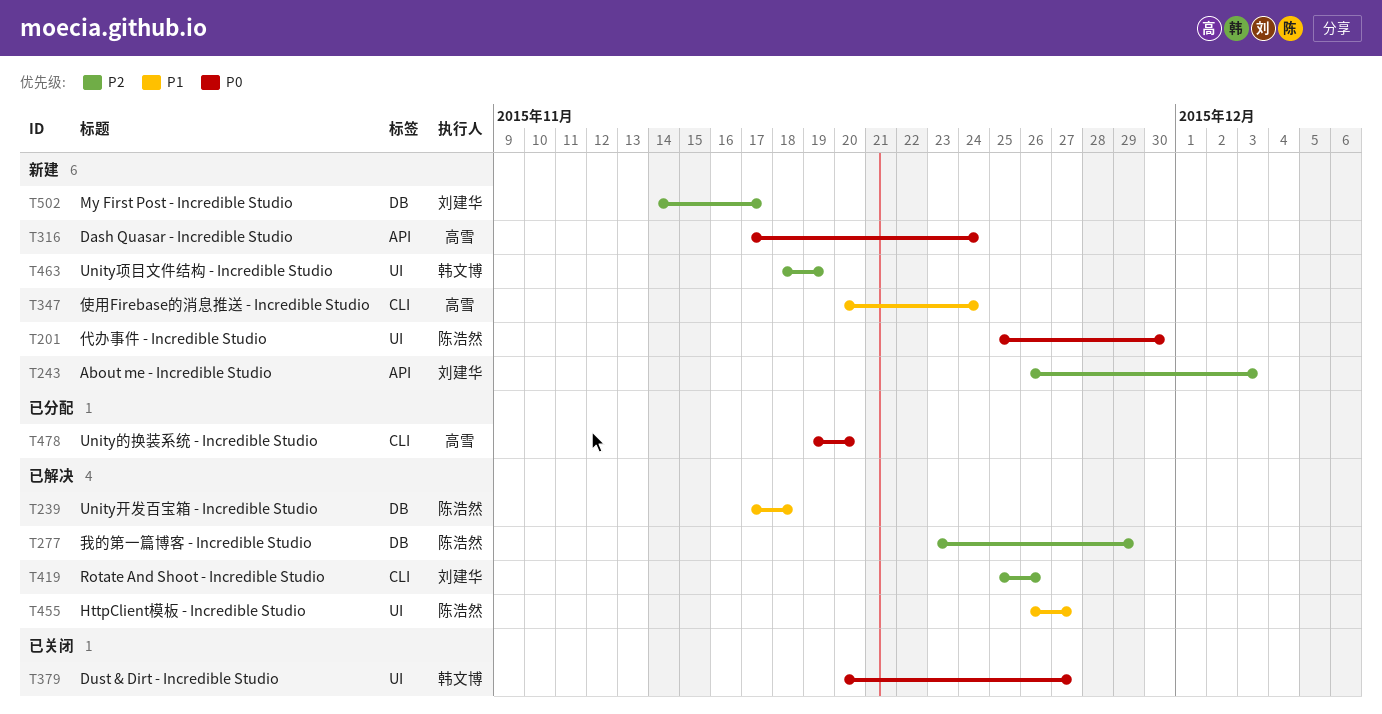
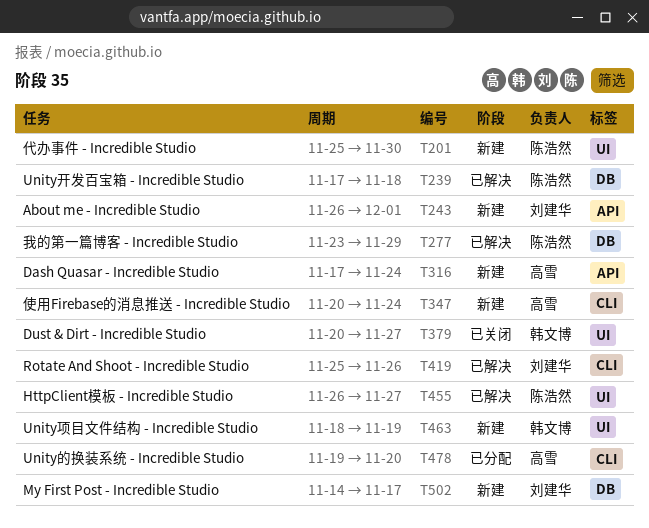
T243, due: Dec 3 -> Dec 1

